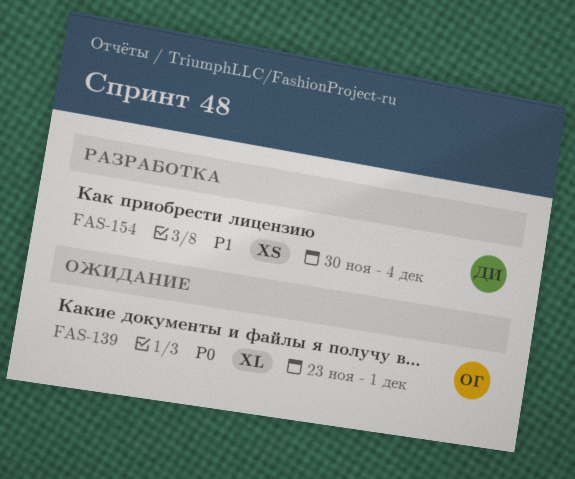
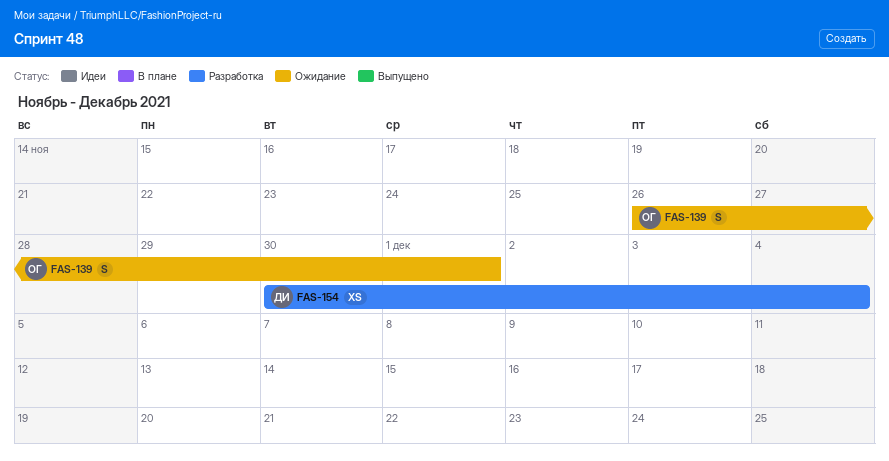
FAS-139, estimate: XL -> S
FAS-139, start: Nov 23 -> Nov 26

